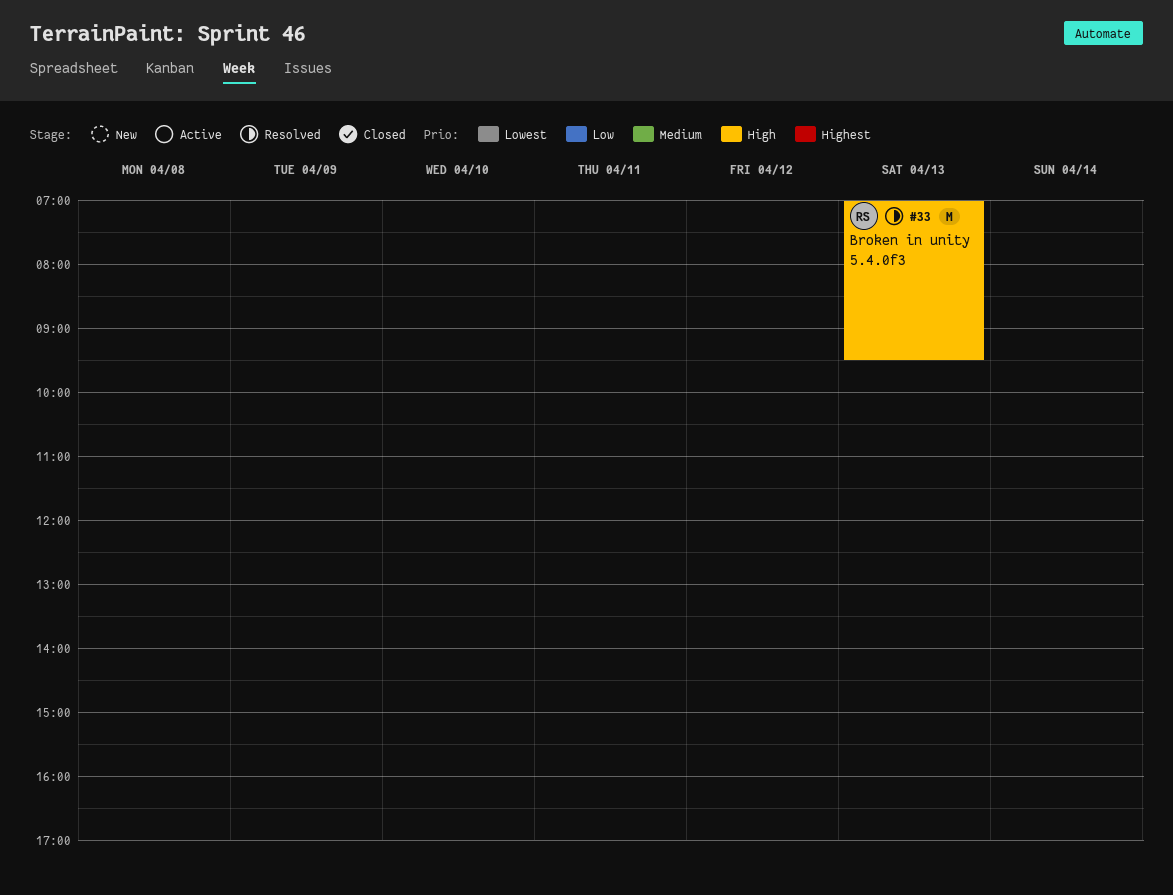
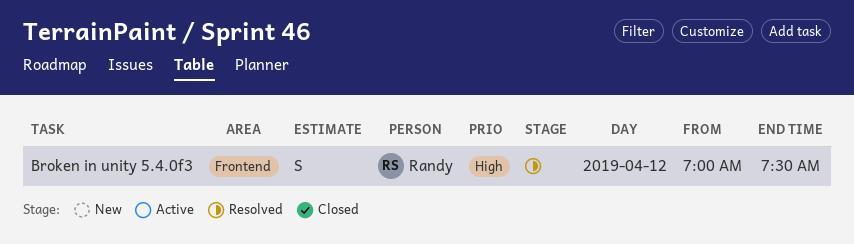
Broken in unity 5.4.0f3, estimate: M -> S
Broken in unity 5.4.0f3, day: Apr 13 -> Apr 12
Broken in unity 5.4.0f3, ends: 09:30 -> 07:30

